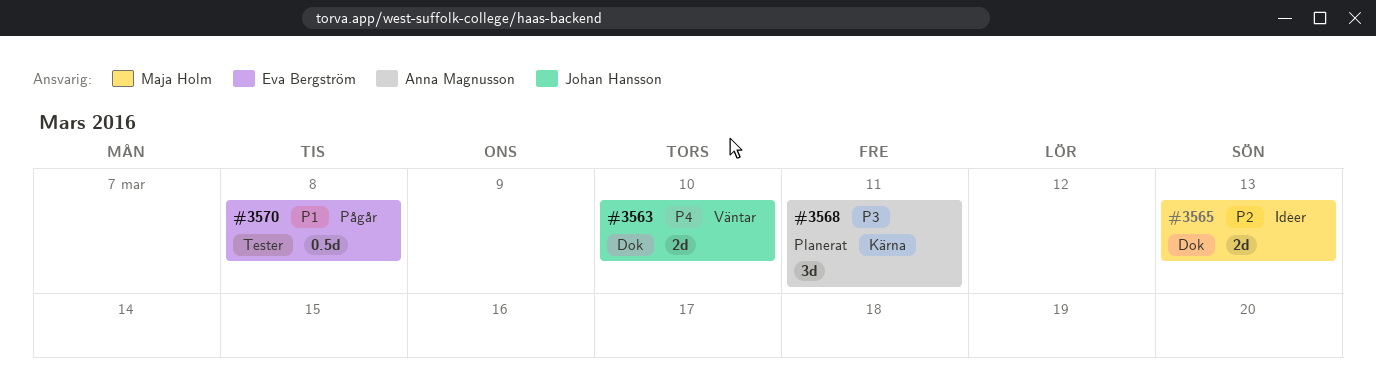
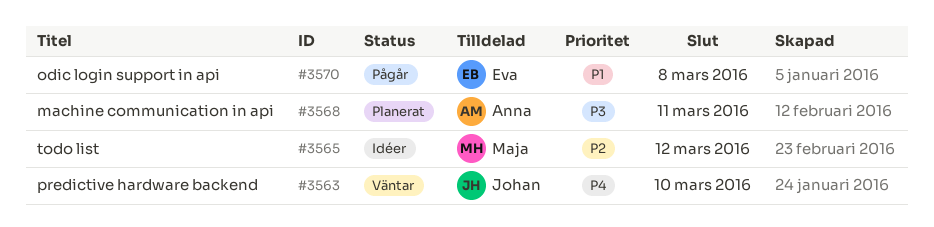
#3565, due: Mar 13 -> Mar 12

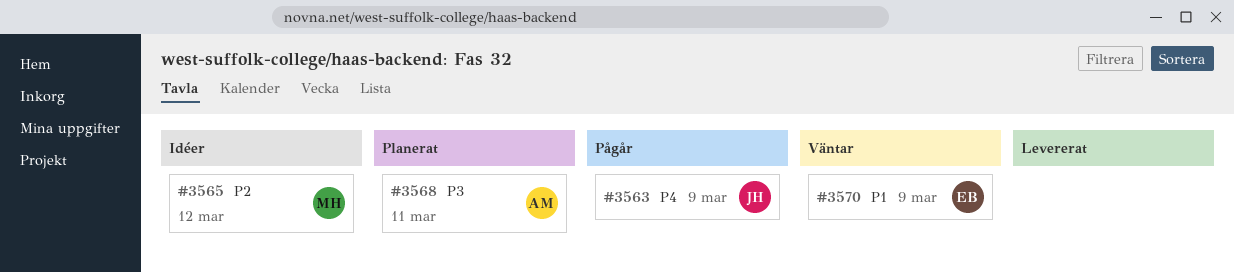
#3563, status: Väntar -> Pågår
#3563, due: Mar 10 -> Mar 9
#3570, status: Pågår -> Väntar
#3570, due: Mar 8 -> Mar 9

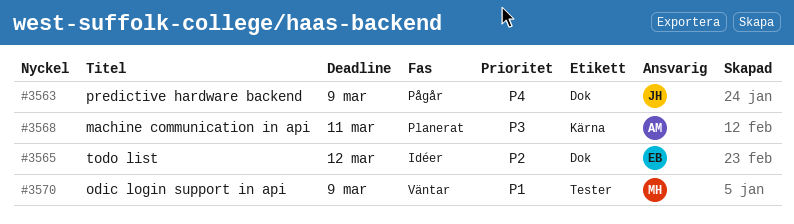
#3565, owner: MH -> EB
#3570, owner: EB -> MH

